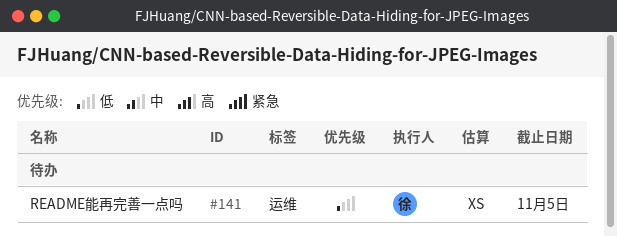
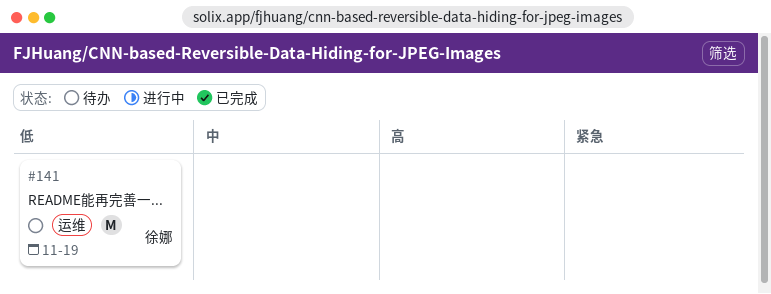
#141, estimate: XS -> M
#141, due: Nov 5 -> Nov 19

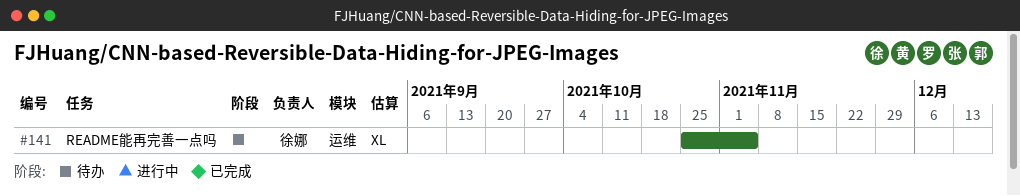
#141, estimate: M -> XL
#141, due: Nov 19 -> Nov 5

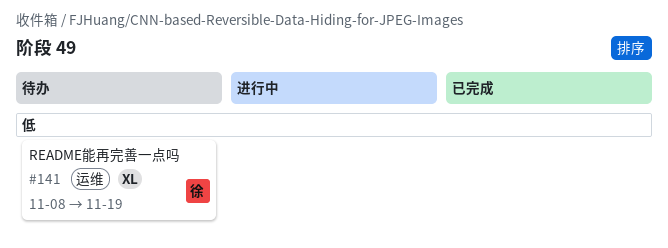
#141, start: Oct 25 -> Nov 8
#141, due: Nov 5 -> Nov 19

